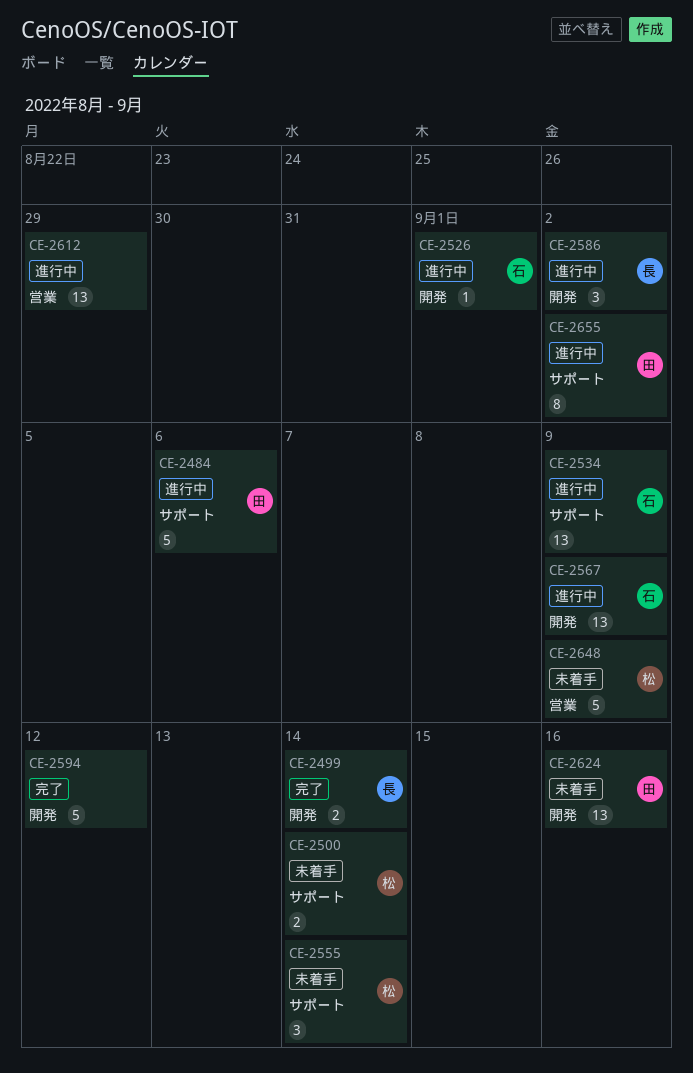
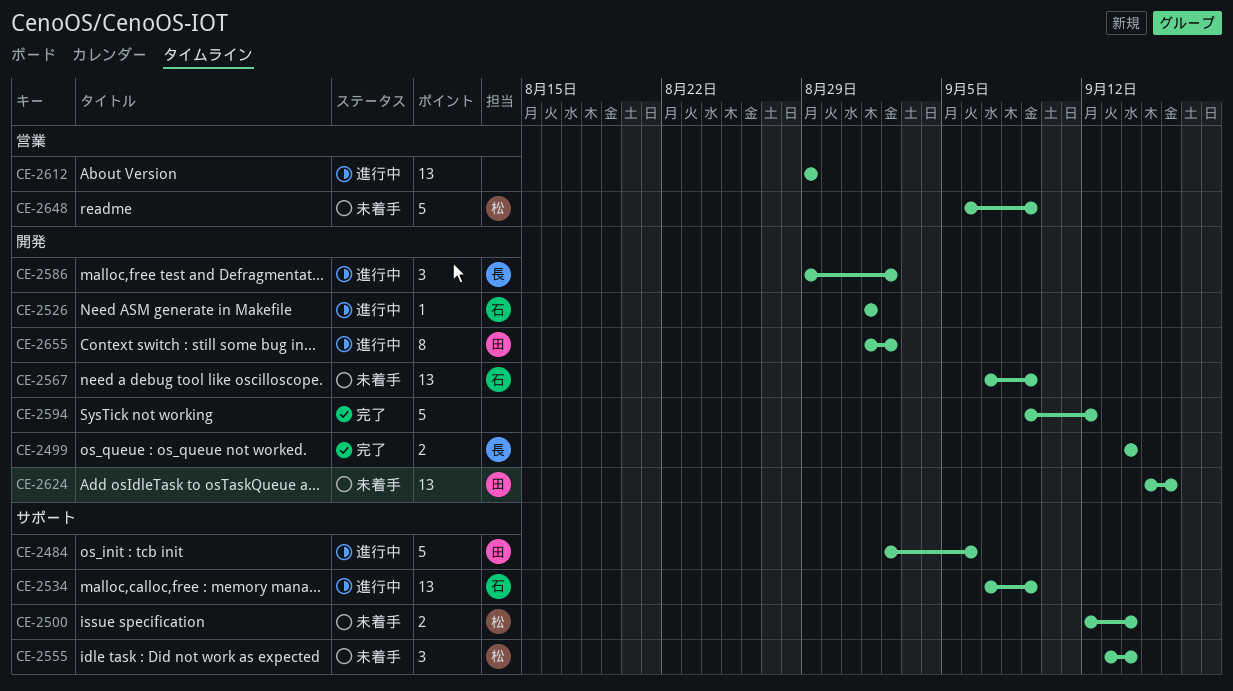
CE-2567, status: 進行中 -> 未着手
CE-2655, label: サポート -> 開発

